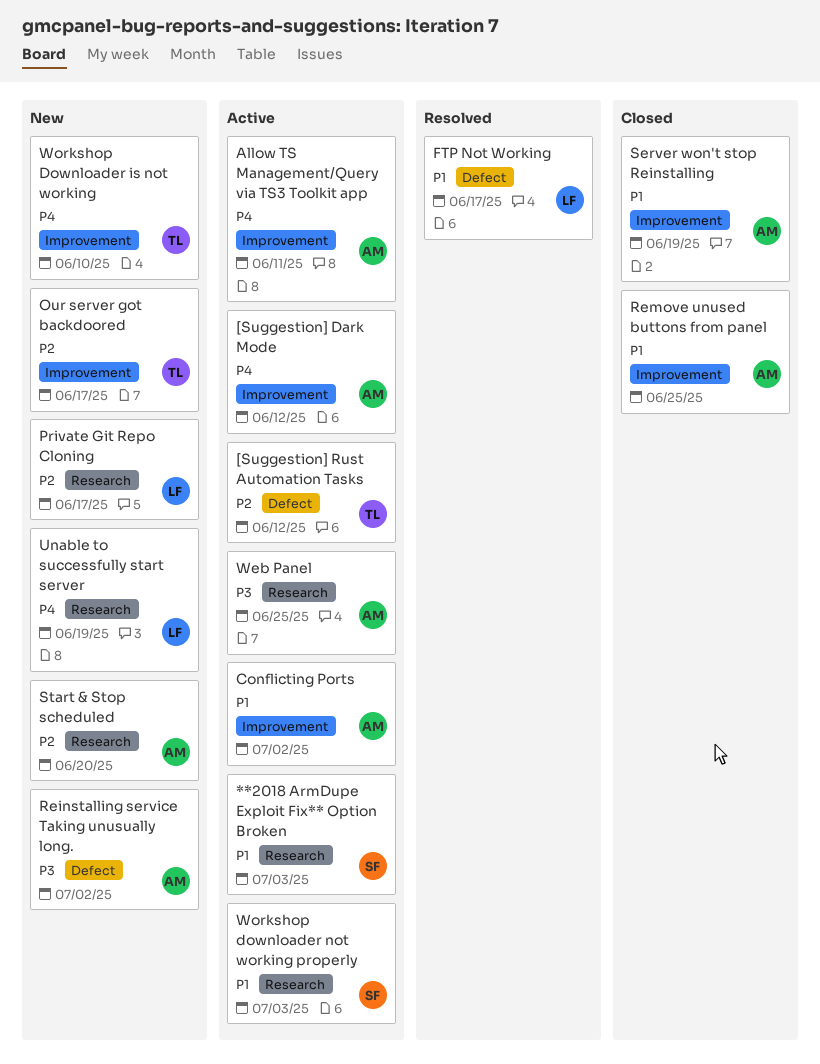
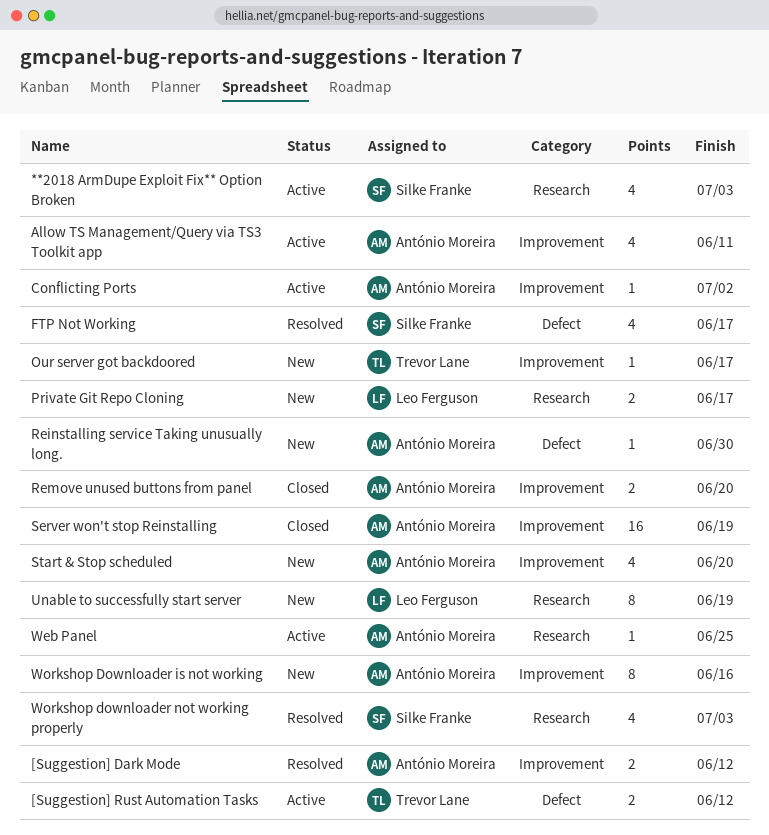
[Suggestion] Dark Mode, status: Active -> Resolved
FTP Not Working, owner: Leo Ferguson -> Silke Franke
Reinstalling service Taking unusually long., due: Jul 2 -> Jun 30
Remove unused buttons from panel, due: Jun 25 -> Jun 20
Start & Stop scheduled, label: Research -> Improvement
Workshop Downloader is not working, owner: Trevor Lane -> António Moreira
Workshop Downloader is not working, due: Jun 10 -> Jun 16
Workshop downloader not working properly, status: Active -> Resolved

